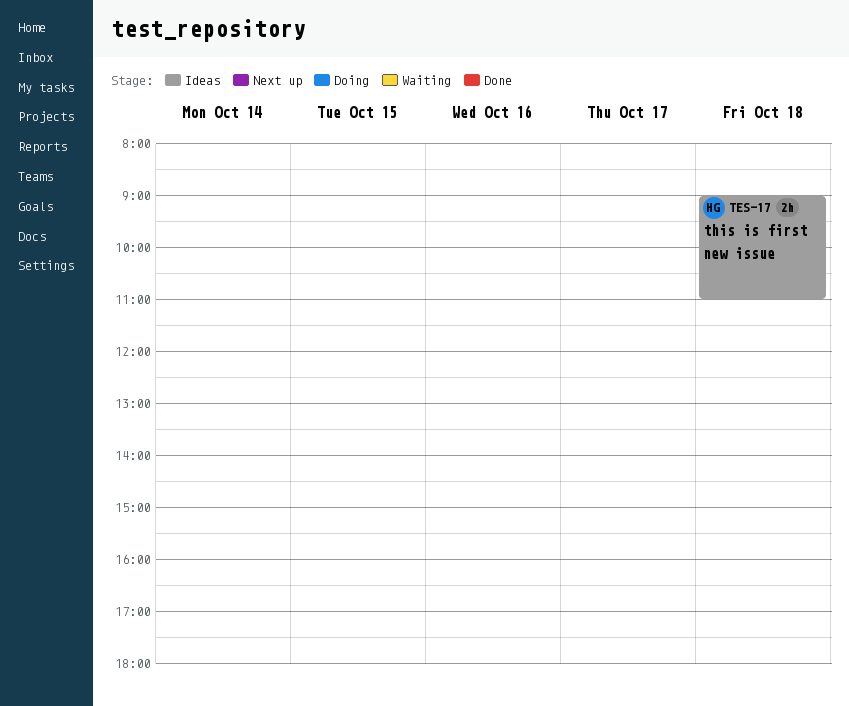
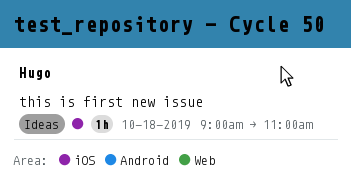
this is first new issue, estimate: 2h -> 1h

